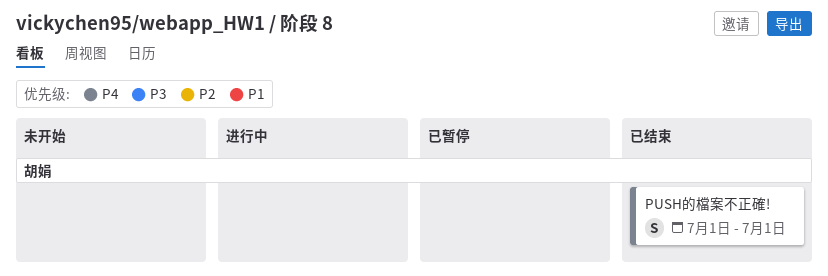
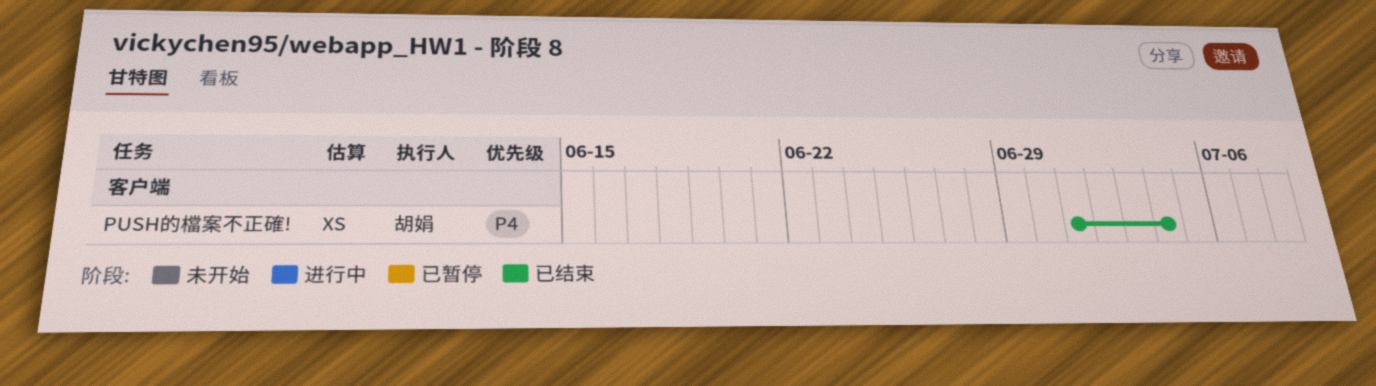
PUSH的檔案不正確!, estimate: S -> XS
PUSH的檔案不正確!, due: Jul 1 -> Jul 4

